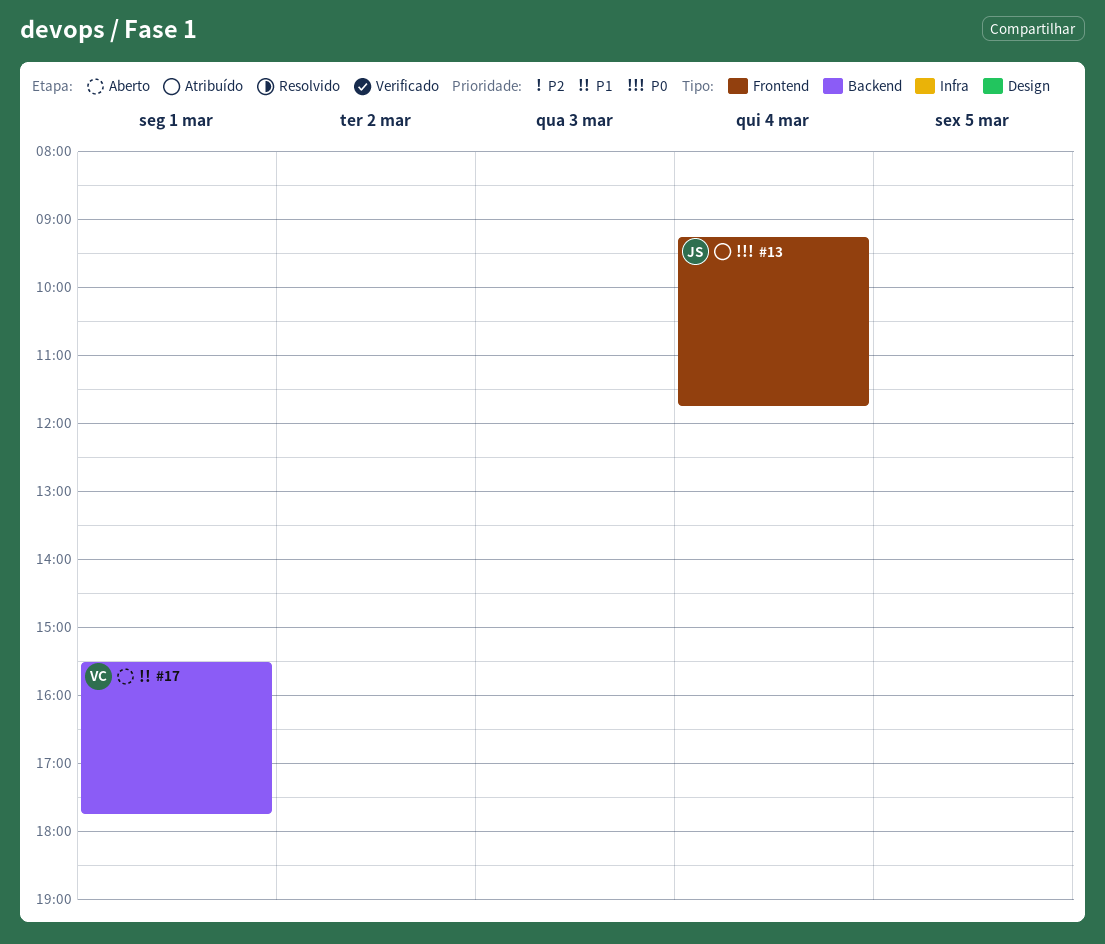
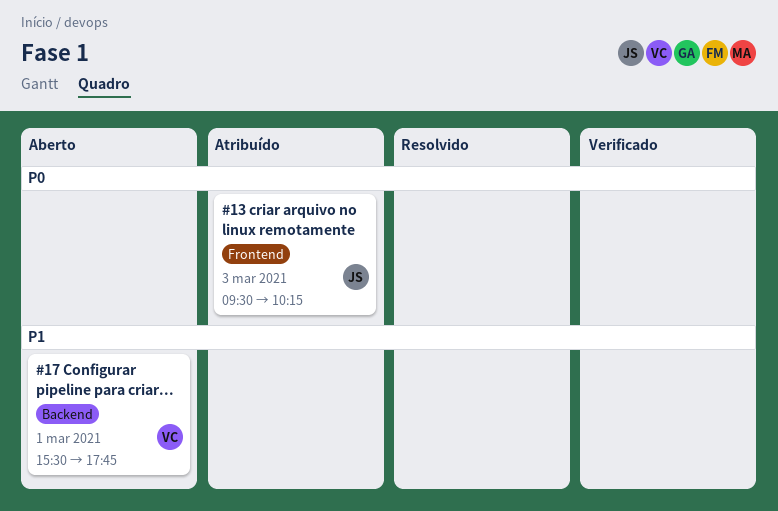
#13, day: Mar 4 -> Mar 3
#13, begins: 09:15 -> 09:30
#13, ends: 11:45 -> 10:15

